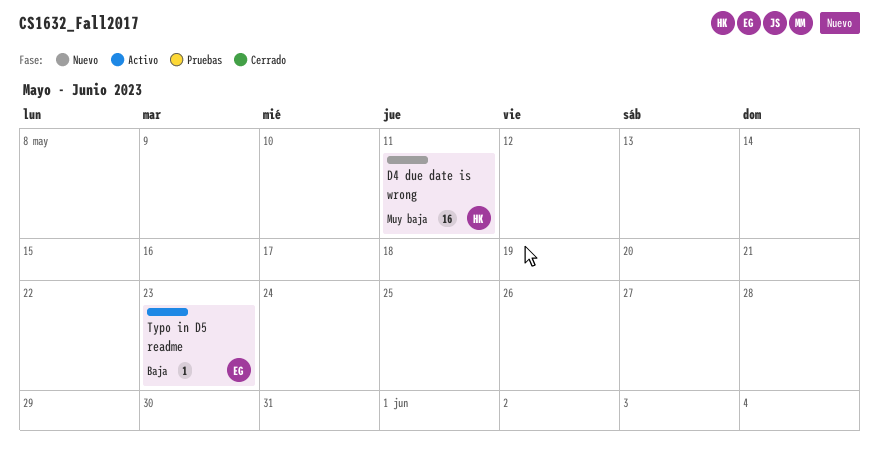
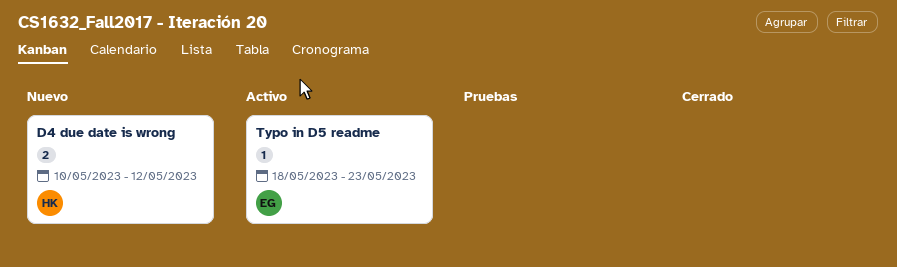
D4 due date is wrong, estimate: 16 -> 2
D4 due date is wrong, due: May 11 -> May 12

